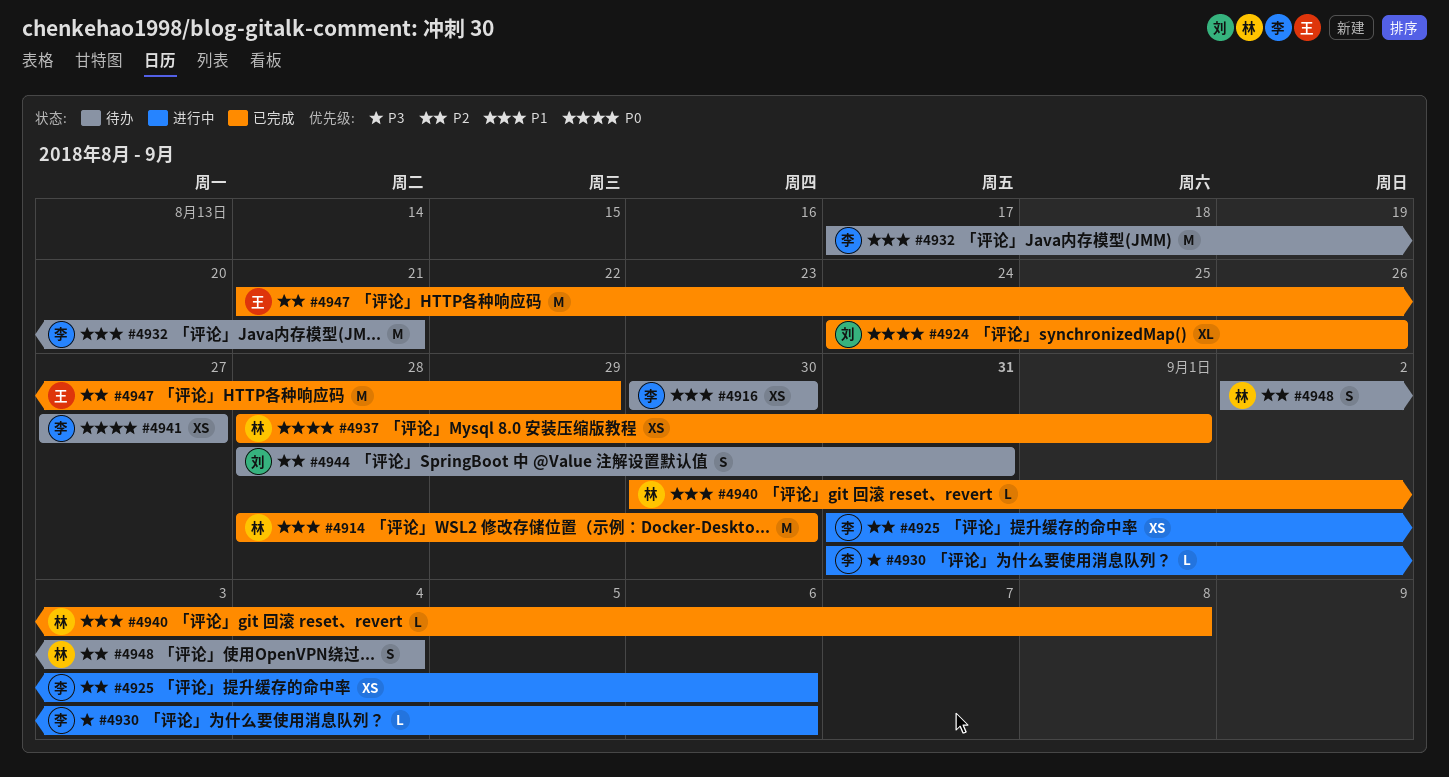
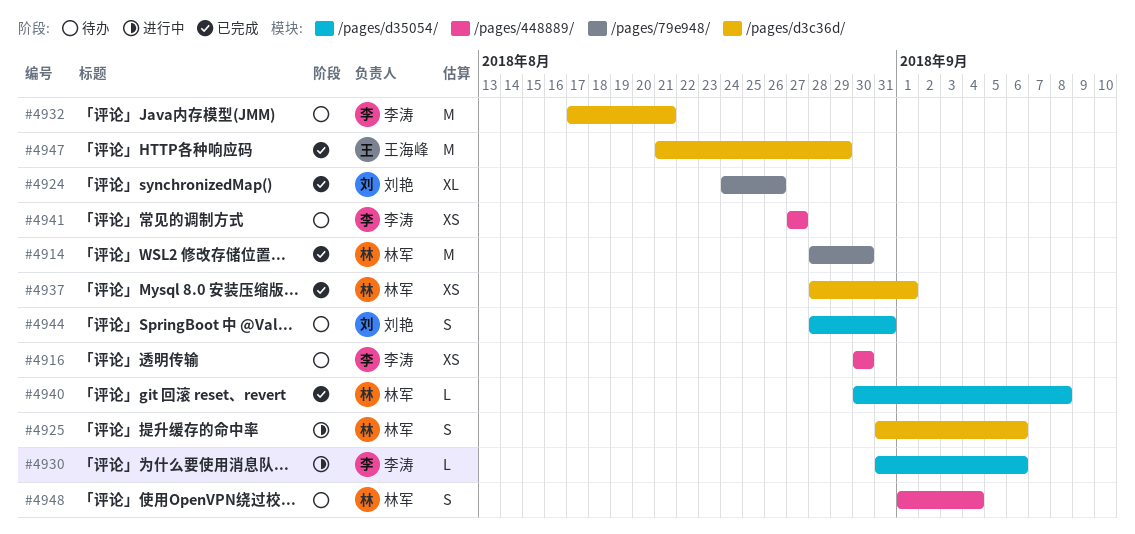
#4925, owner: 李涛 -> 林军
#4925, estimate: XS -> S
#4948, start: Sep 2 -> Sep 1

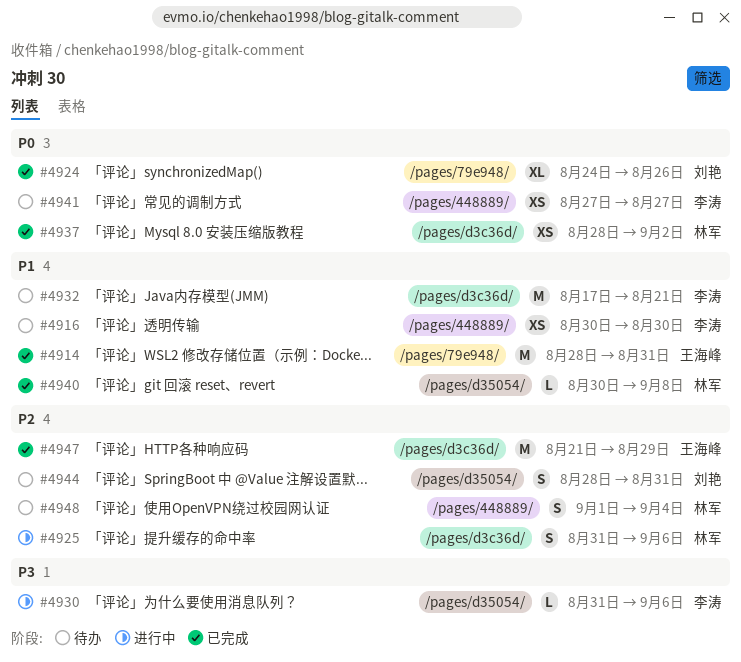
#4914, owner: 林军 -> 王海峰
#4914, due: Aug 30 -> Aug 31
#4937, due: Sep 1 -> Sep 2

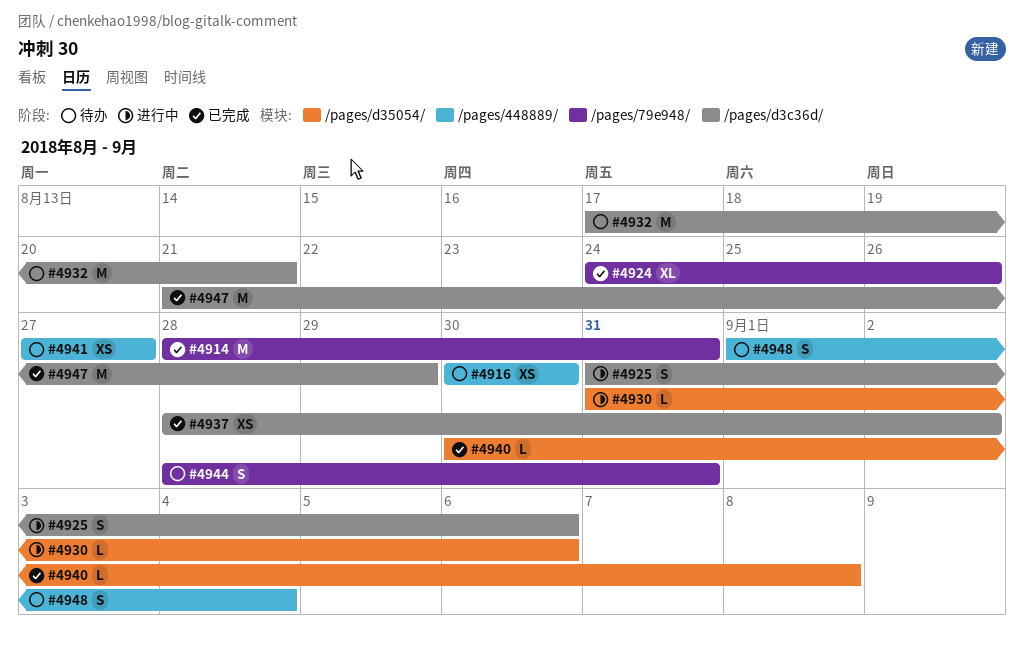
#4944, label: /pages/d35054/ -> /pages/79e948/

